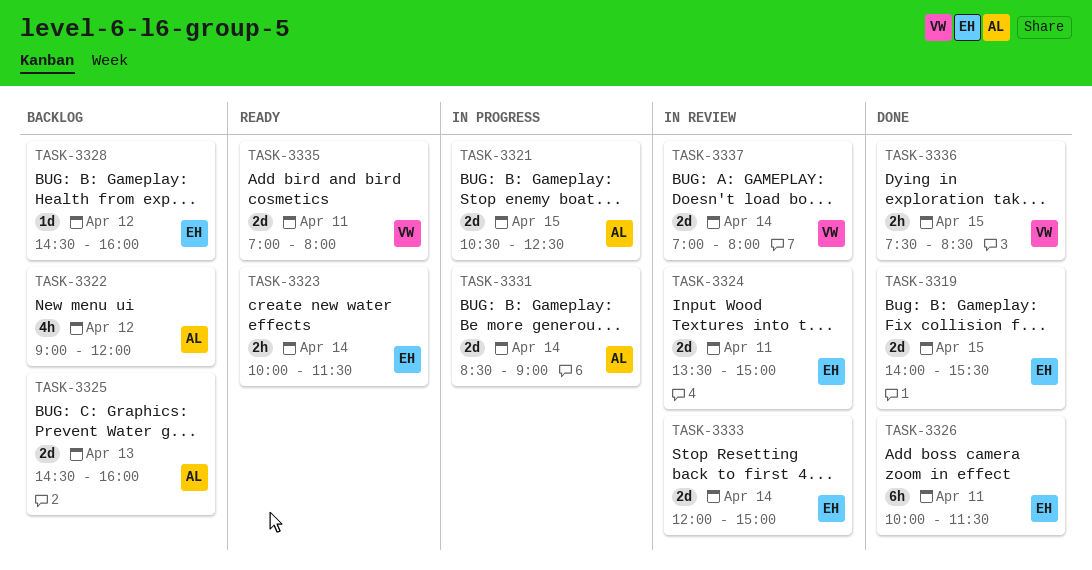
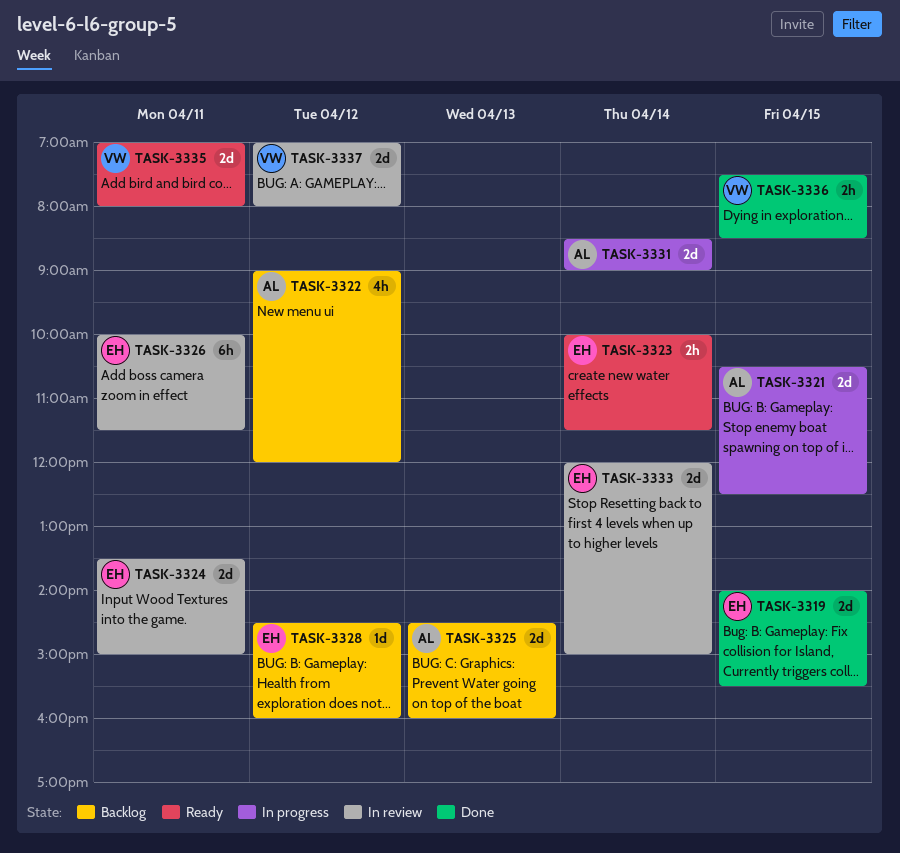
TASK-3326, status: Done -> In review
TASK-3337, day: Apr 14 -> Apr 12

